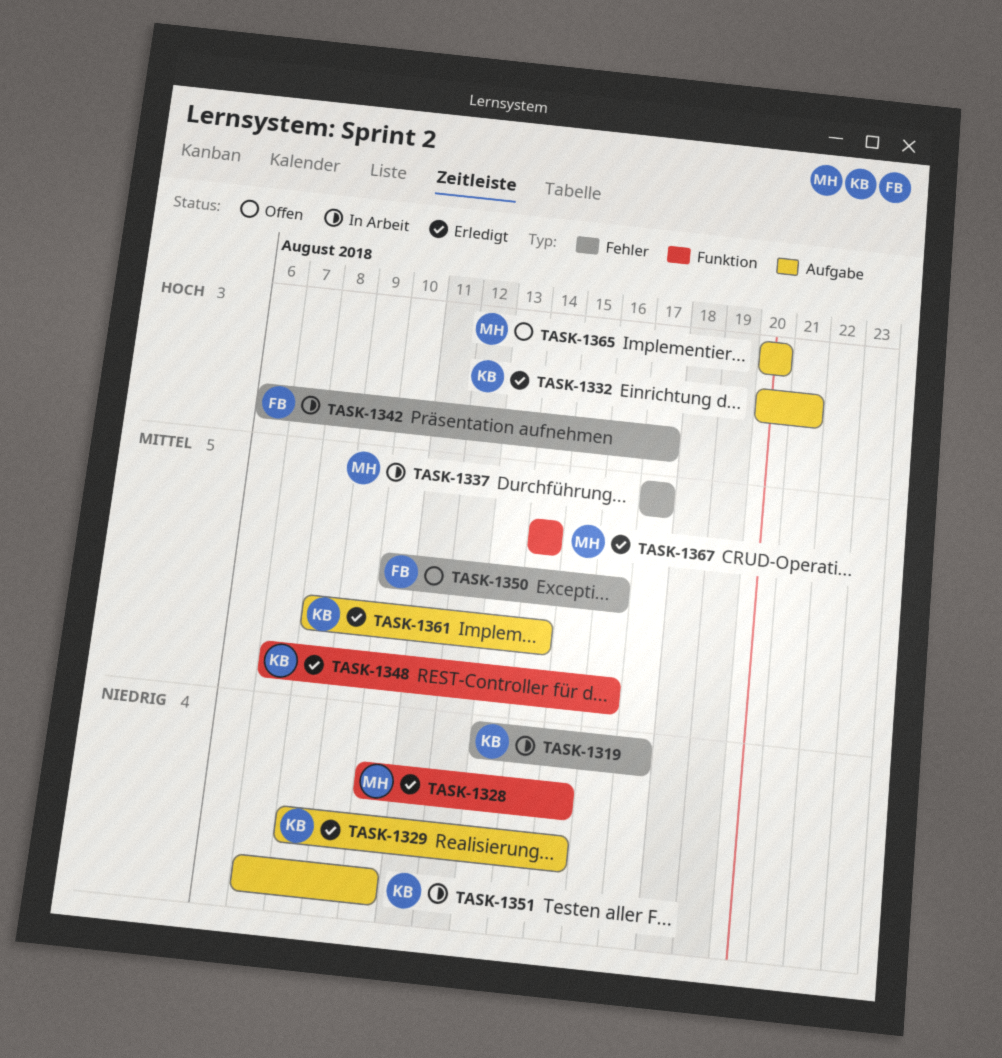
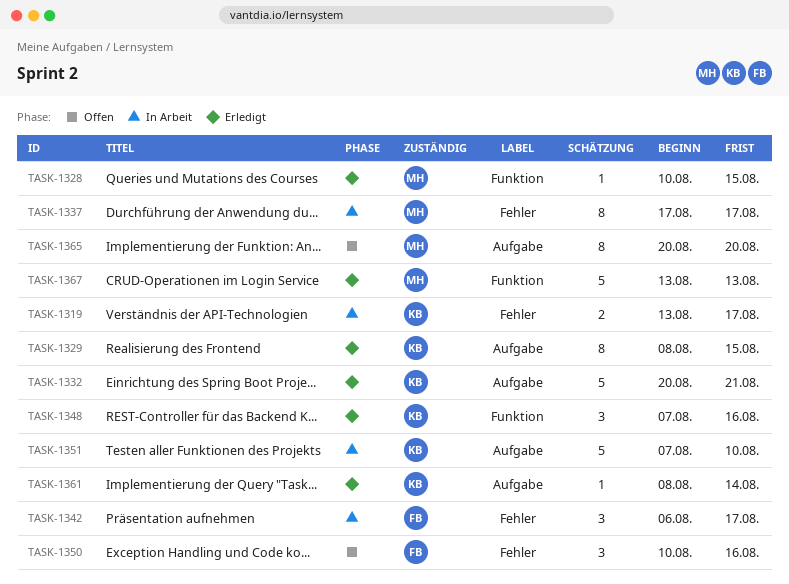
TASK-1367, start: Aug 14 -> Aug 13
TASK-1367, due: Aug 14 -> Aug 13

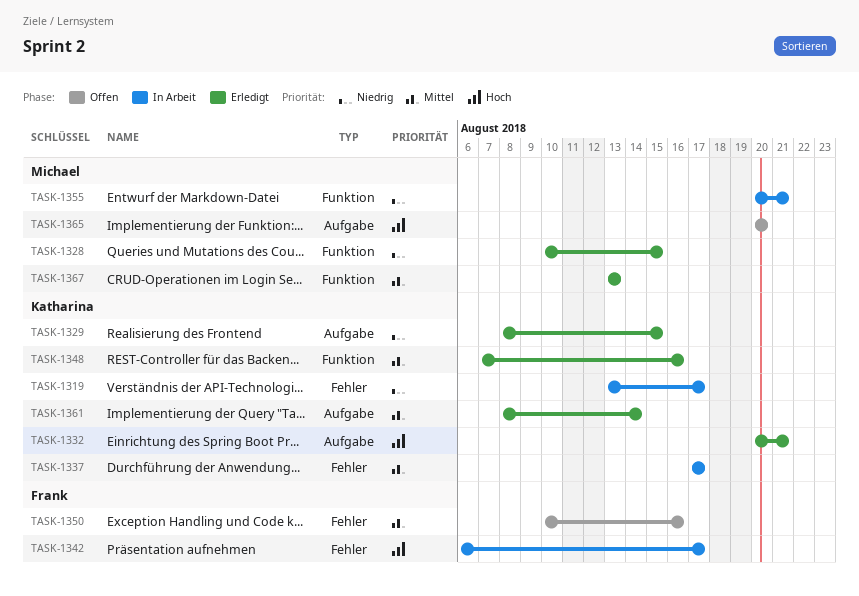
TASK-1337, owner: Michael -> Katharina
TASK-1351: present -> none
TASK-1355: none -> present

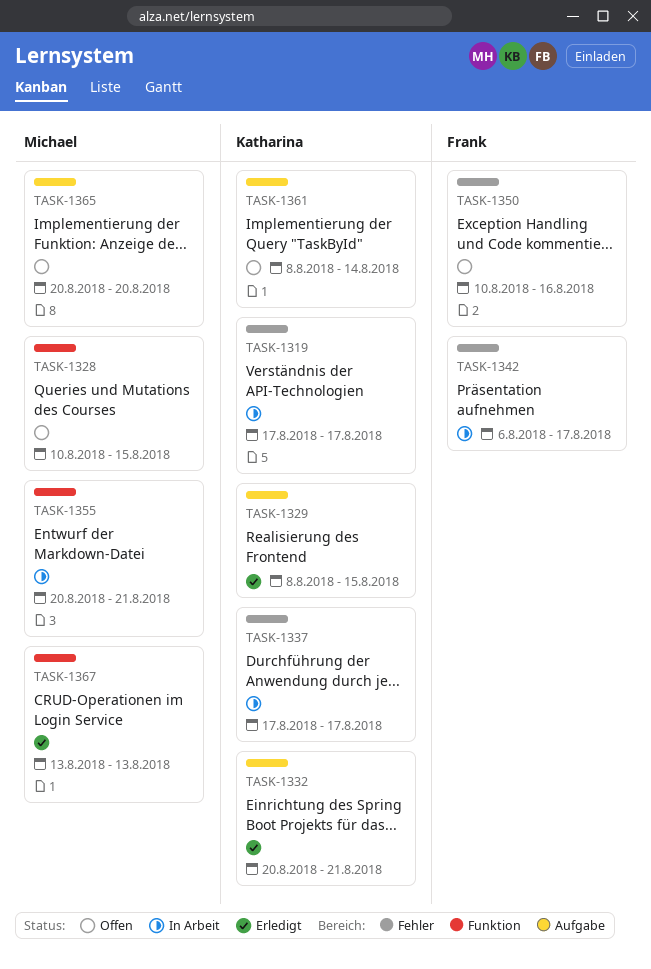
TASK-1319, start: Aug 13 -> Aug 17
TASK-1328, status: Erledigt -> Offen
TASK-1348: present -> none
TASK-1361, status: Erledigt -> Offen

